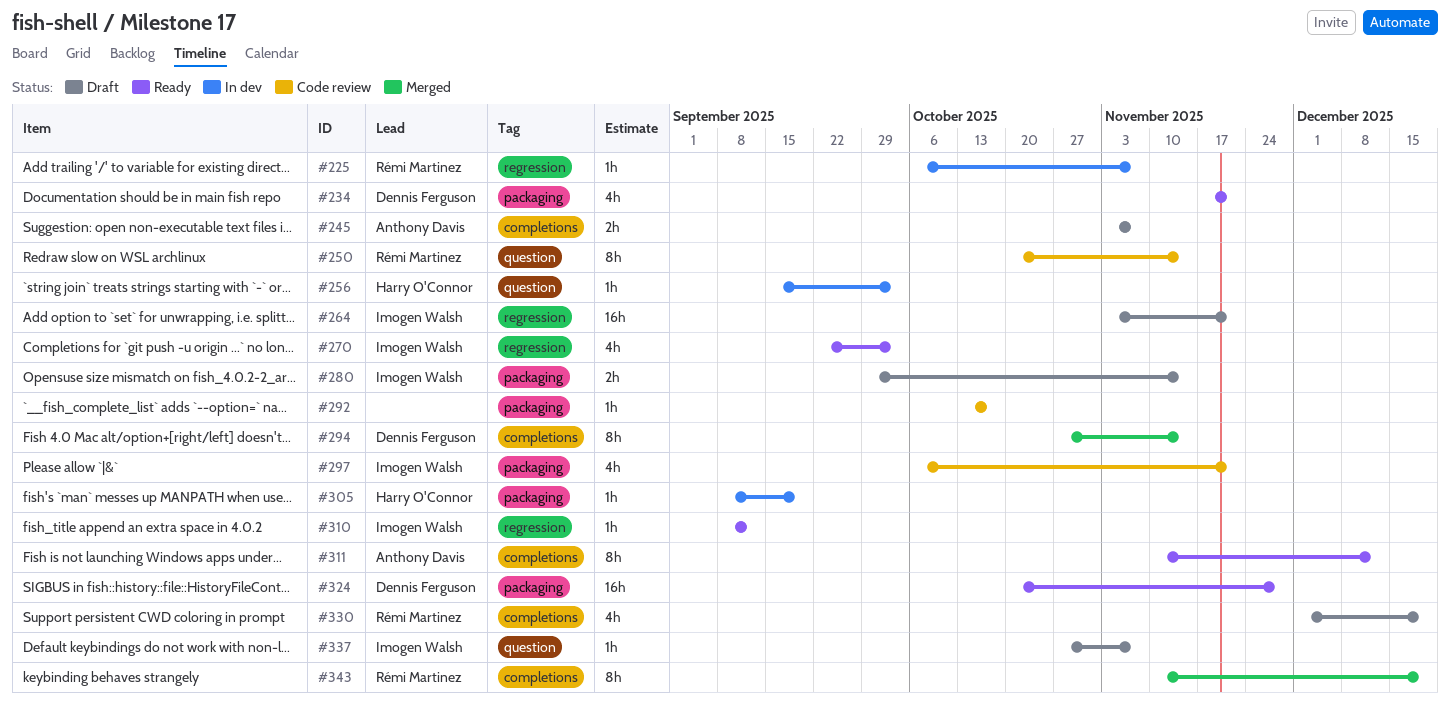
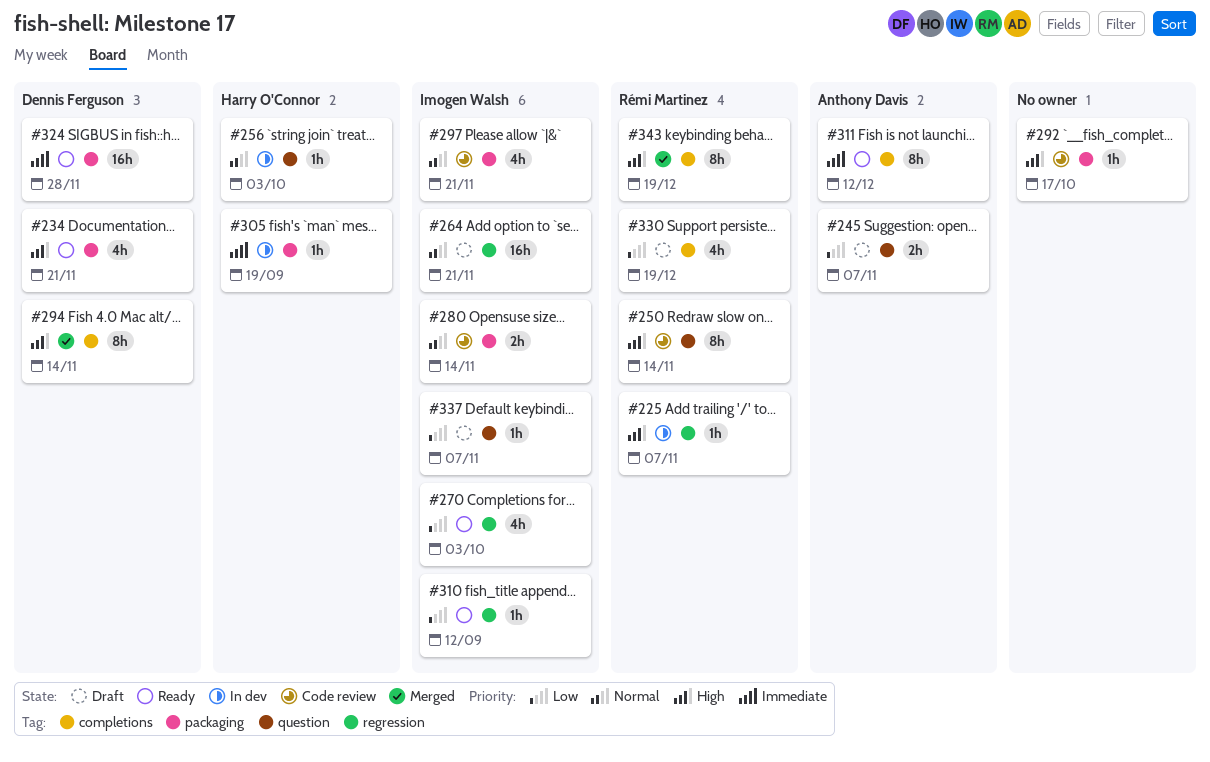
#245, label: completions -> question
#280, status: Draft -> Code review

